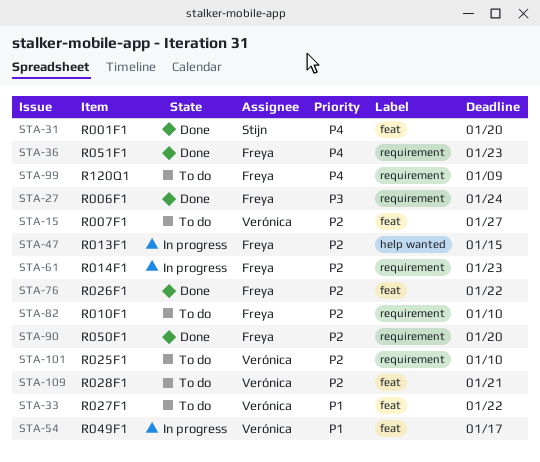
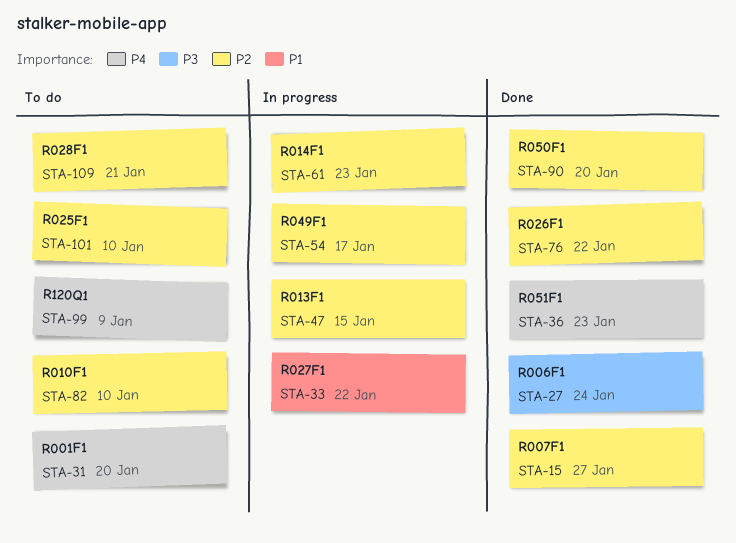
STA-15, status: To do -> Done
STA-31, status: Done -> To do
STA-33, status: To do -> In progress
STA-54, priority: P1 -> P2

